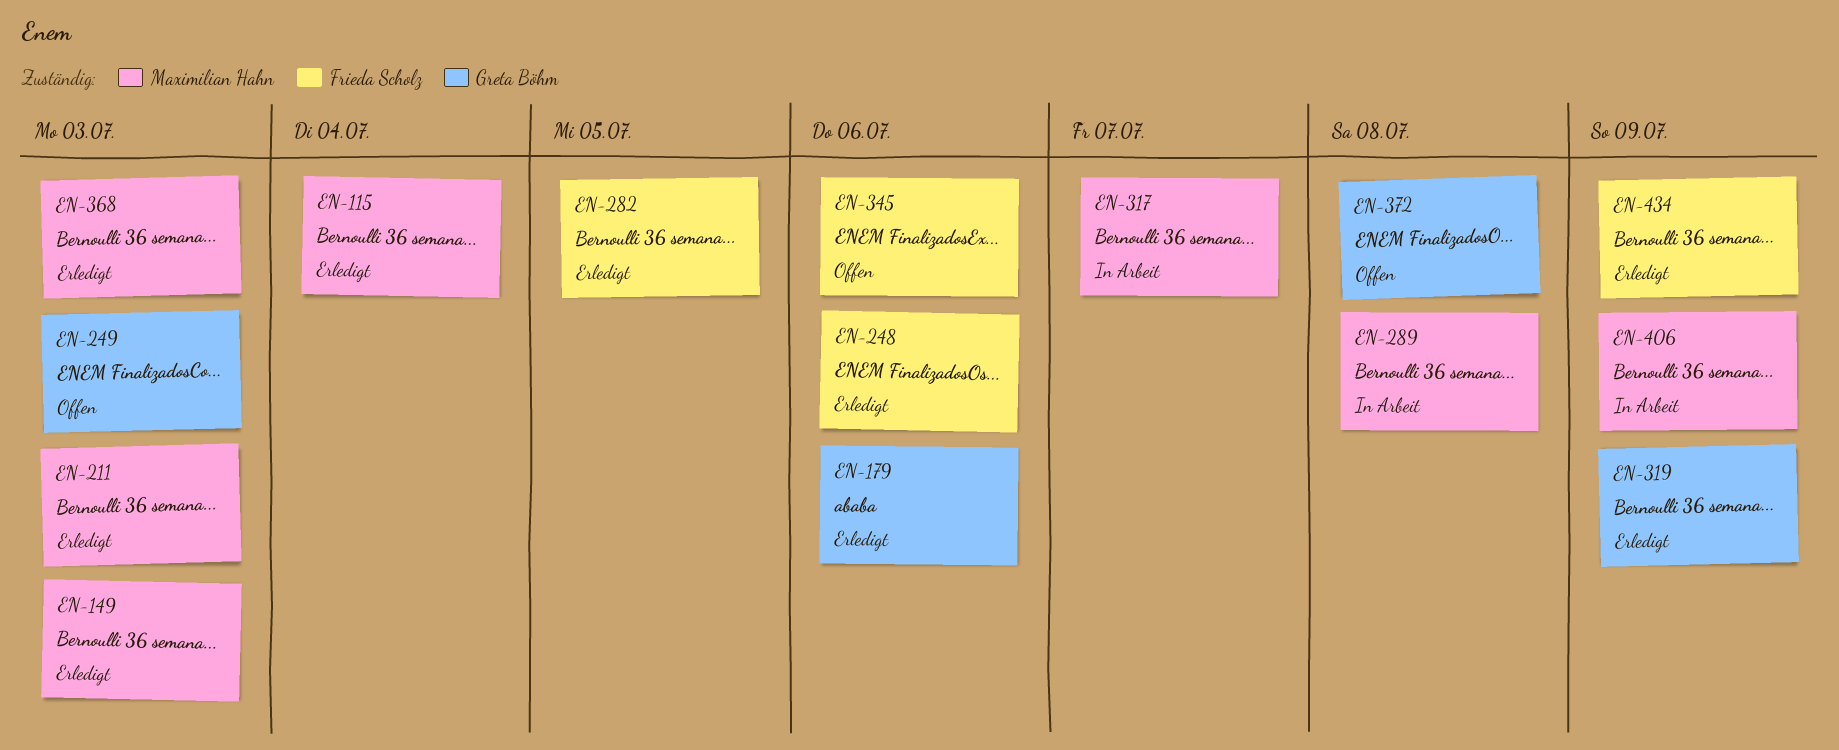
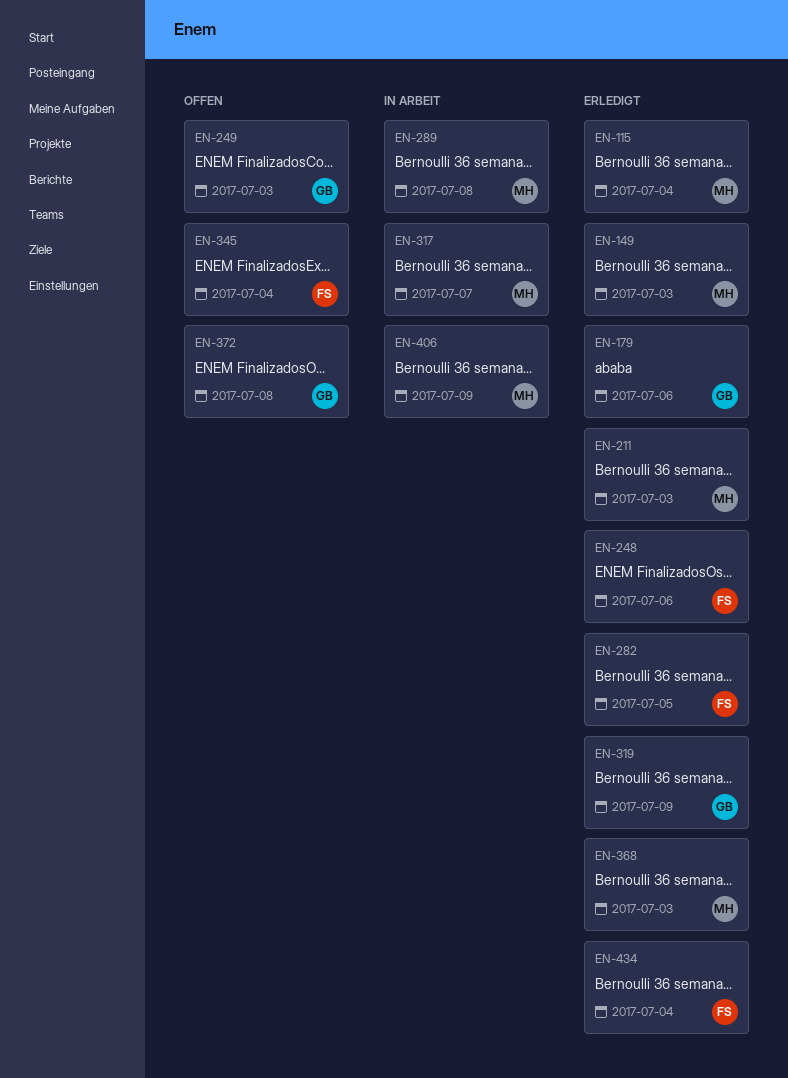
EN-345, due: Jul 6 -> Jul 4
EN-434, due: Jul 9 -> Jul 4

